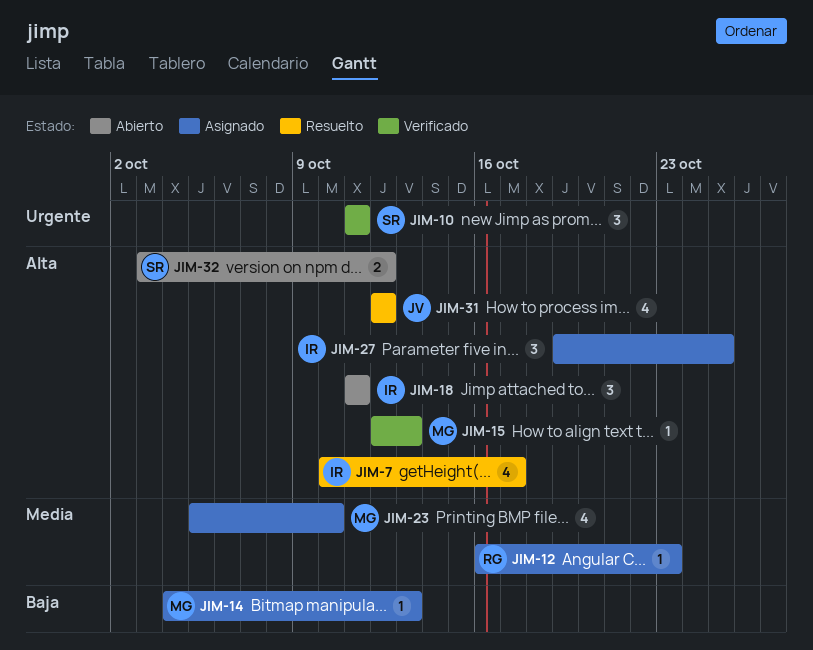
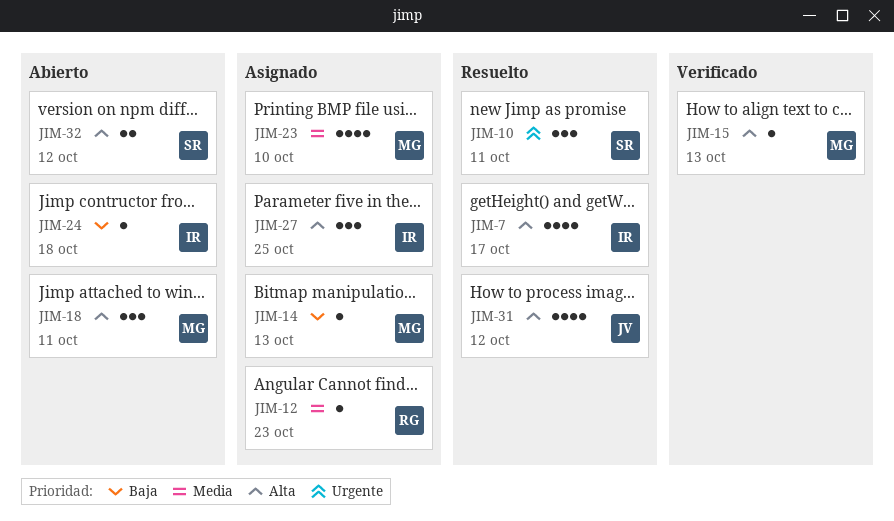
JIM-10, status: Verificado -> Resuelto
JIM-18, owner: IR -> MG
JIM-24: none -> present

